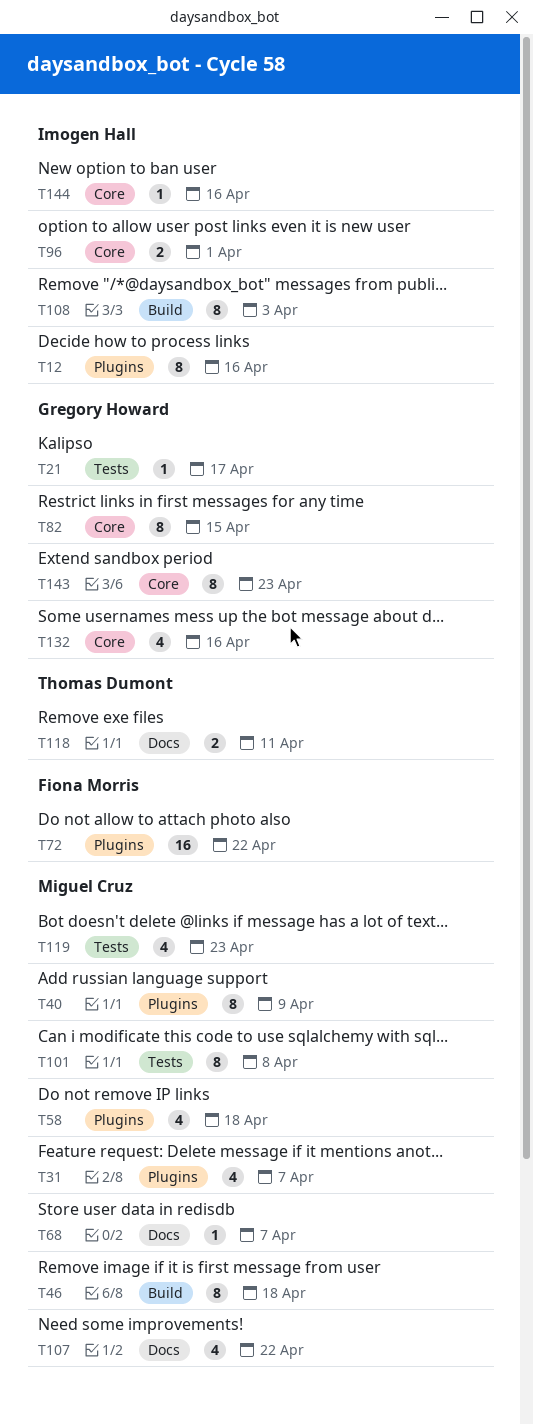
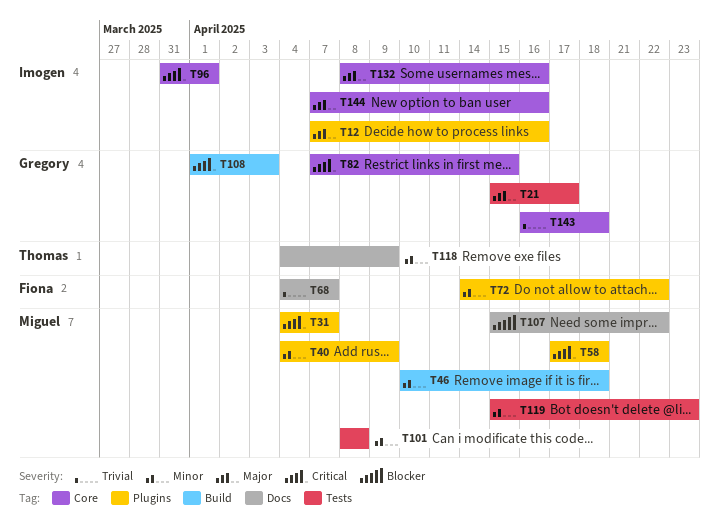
T68, owner: Miguel Cruz -> Fiona Morris
T108, owner: Imogen Hall -> Gregory Howard
T118, due: Apr 11 -> Apr 9
T132, owner: Gregory Howard -> Imogen Hall
T143, due: Apr 23 -> Apr 18

